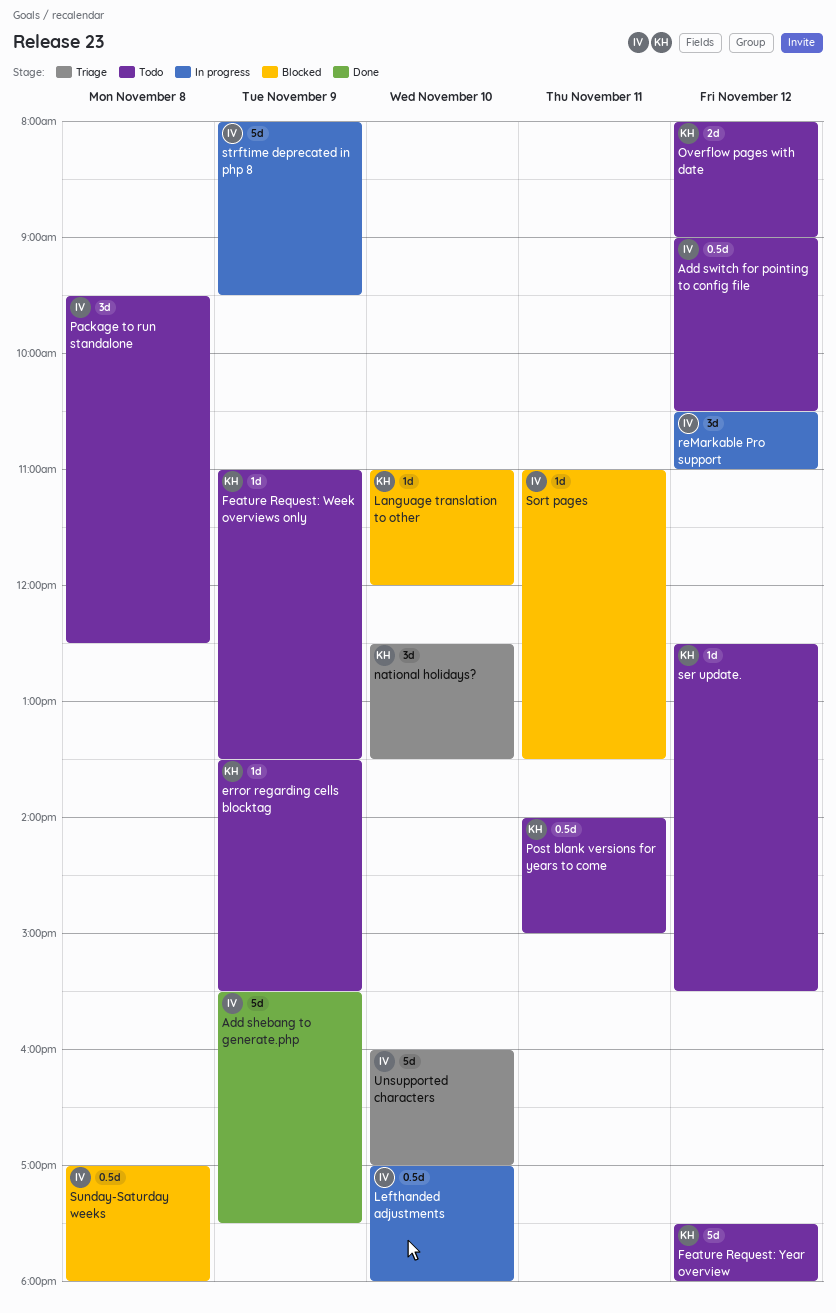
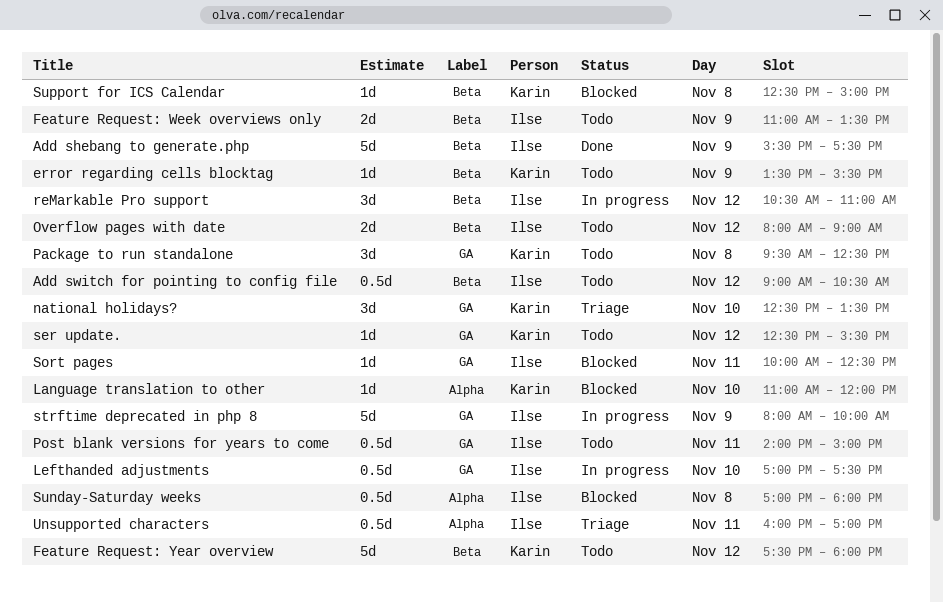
Feature Request: Week overviews only, owner: Karin -> Ilse
Feature Request: Week overviews only, estimate: 1d -> 2d
Lefthanded adjustments, ends: 18:00 -> 17:30
Overflow pages with date, owner: Karin -> Ilse
Package to run standalone, owner: Ilse -> Karin
Post blank versions for years to come, owner: Karin -> Ilse
Sort pages, begins: 11:00 -> 10:00
Sort pages, ends: 13:30 -> 12:30
strftime deprecated in php 8, ends: 09:30 -> 10:00
Support for ICS Calendar: none -> present
Unsupported characters, estimate: 5d -> 0.5d
Unsupported characters, day: Nov 10 -> Nov 11

